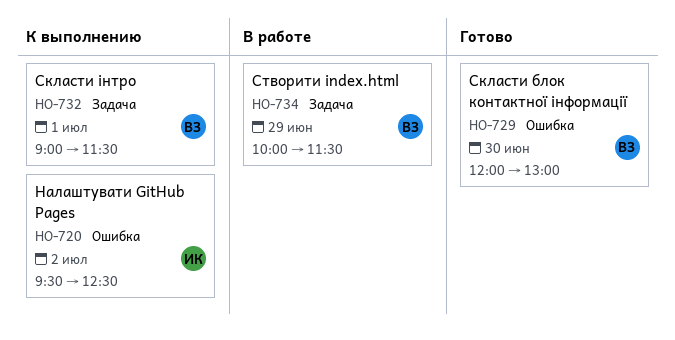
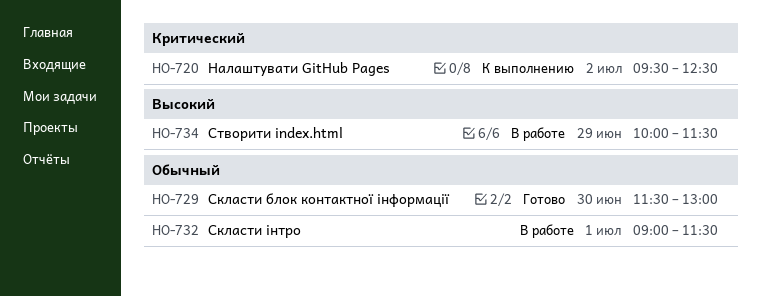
HO-729, begins: 12:00 -> 11:30
HO-732, status: К выполнению -> В работе

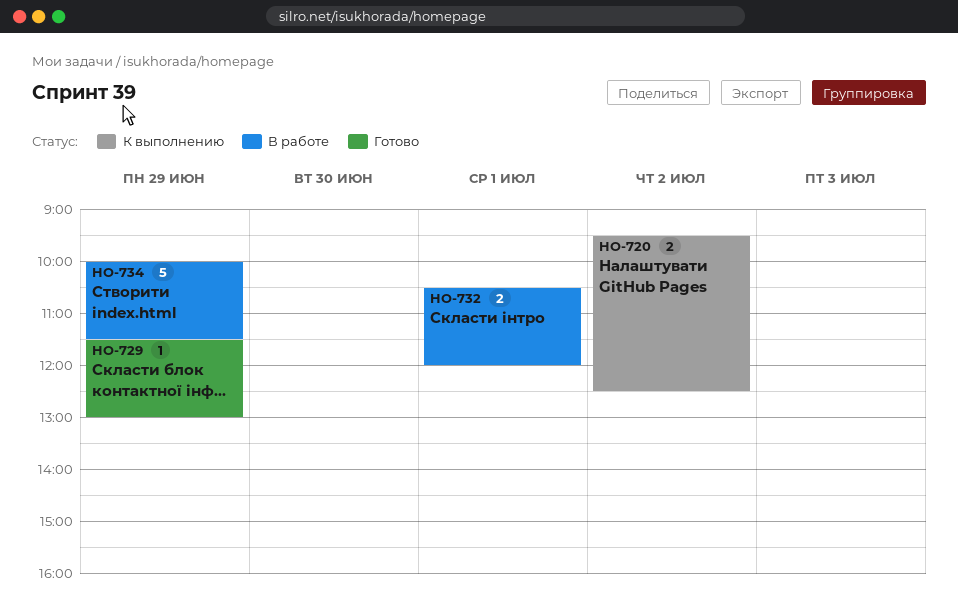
HO-729, day: Jun 30 -> Jun 29
HO-732, begins: 09:00 -> 10:30
HO-732, ends: 11:30 -> 12:00

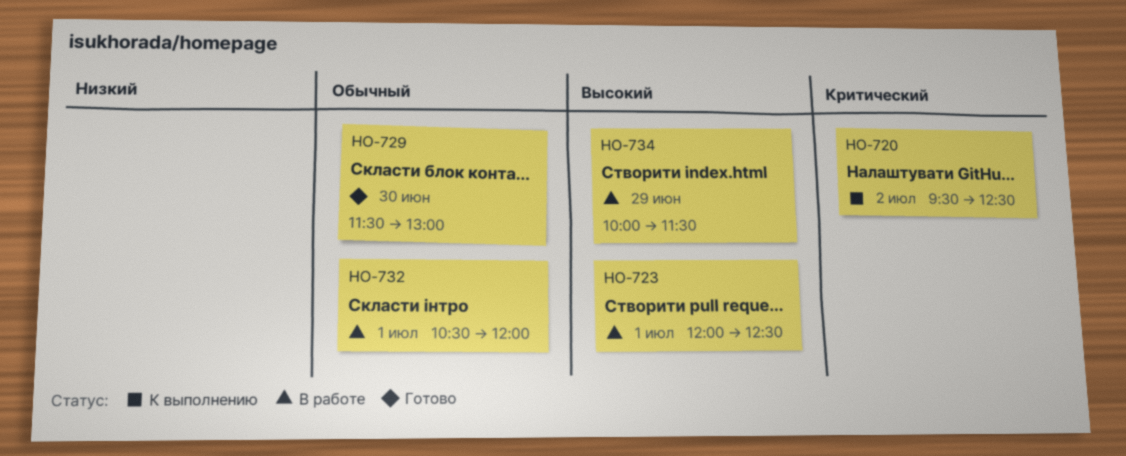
HO-723: none -> present
HO-729, day: Jun 29 -> Jun 30

